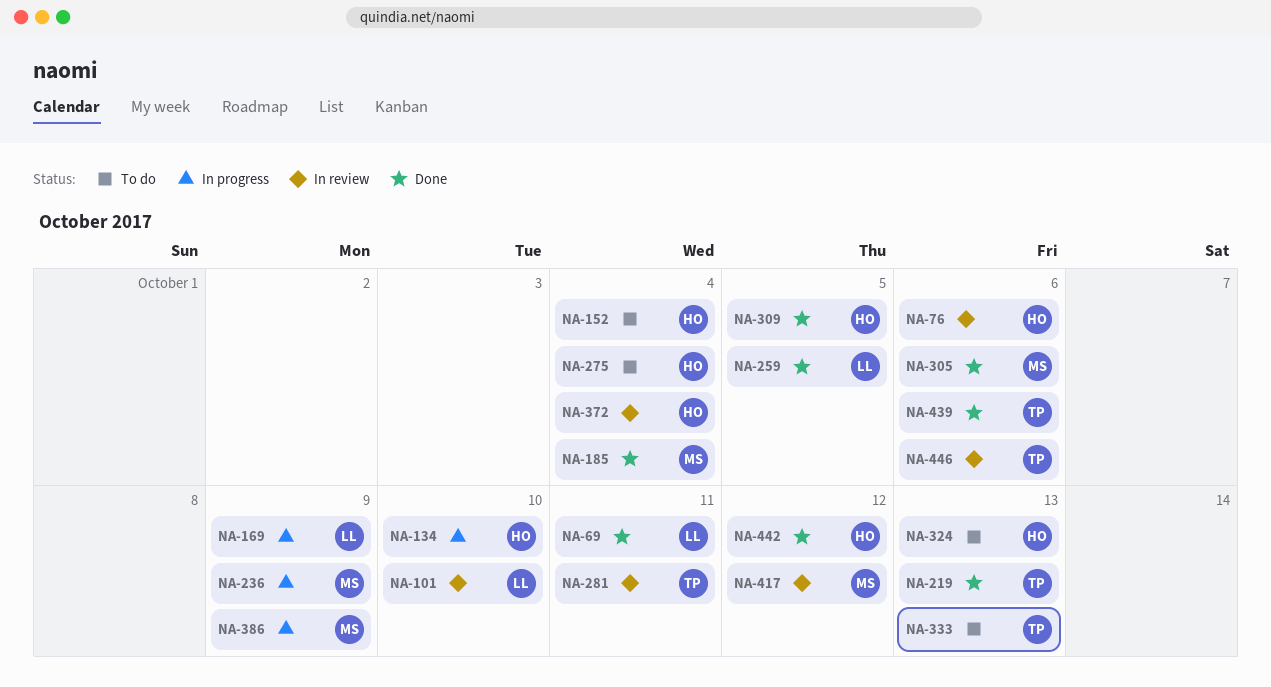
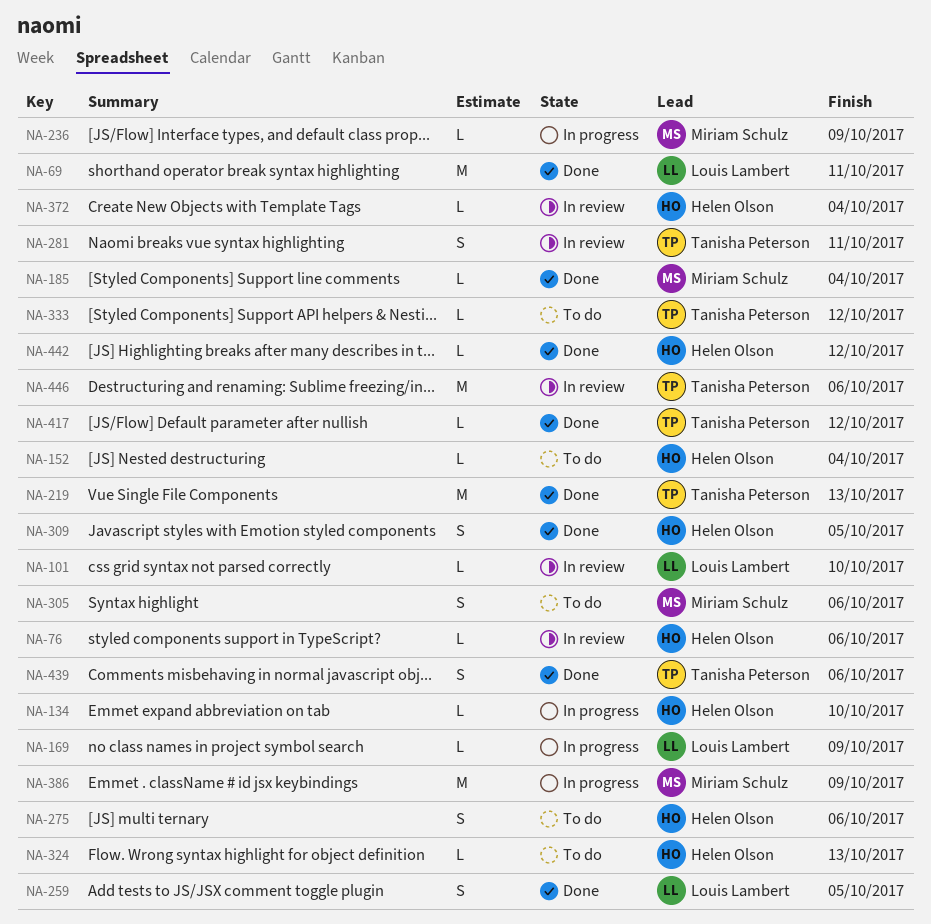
NA-275, due: Oct 4 -> Oct 6
NA-305, status: Done -> To do
NA-333, due: Oct 13 -> Oct 12
NA-417, status: In review -> Done
NA-417, owner: Miriam Schulz -> Tanisha Peterson

